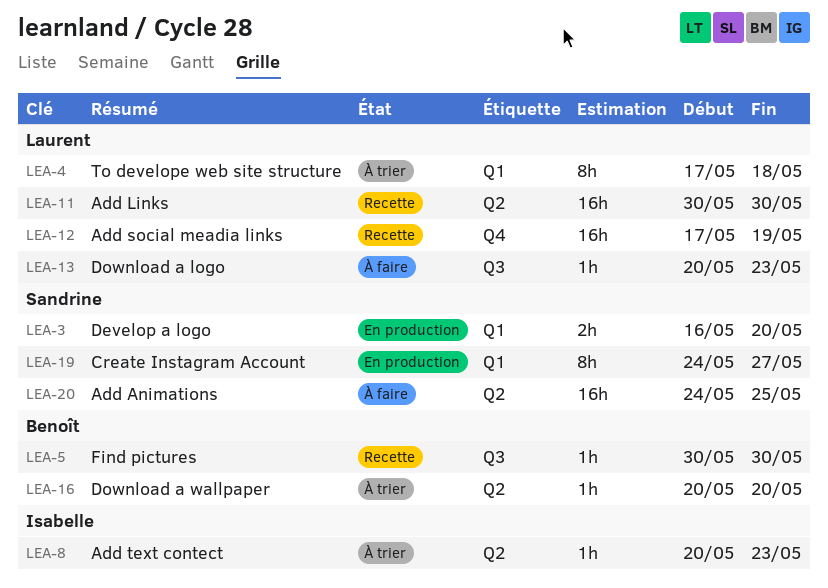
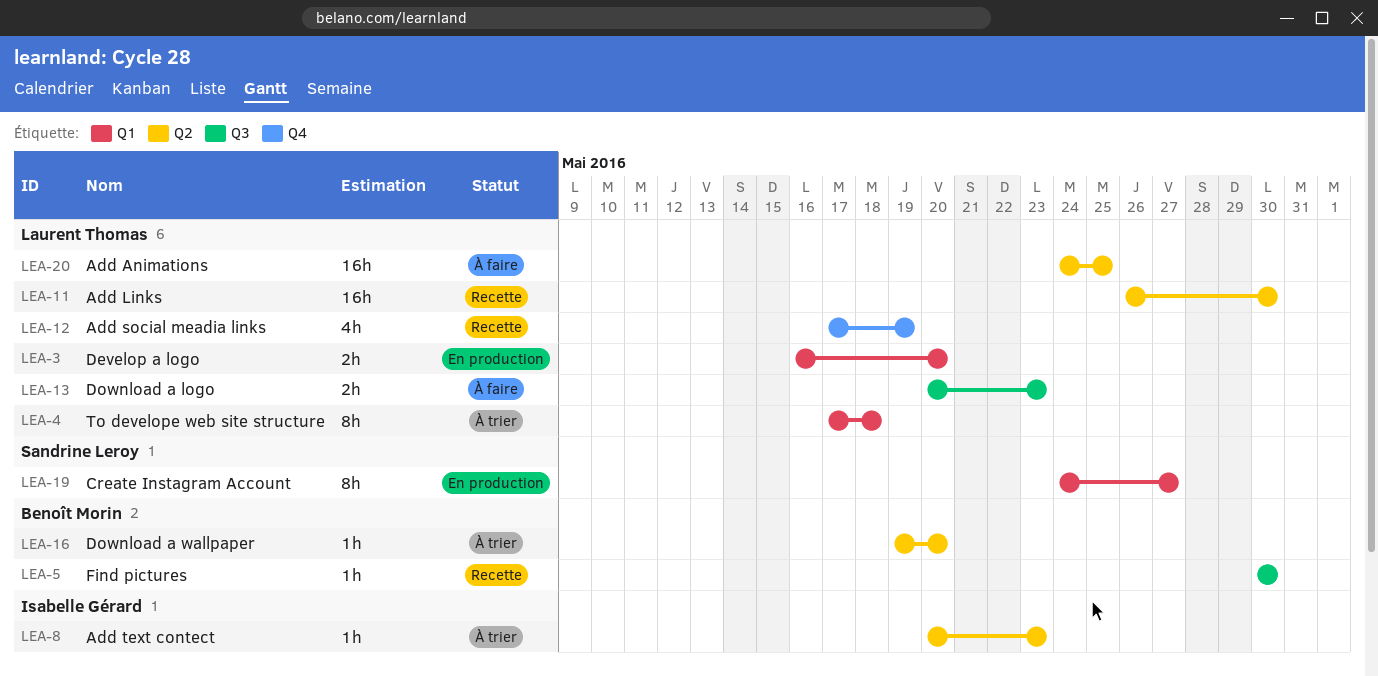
LEA-3, owner: Sandrine Leroy -> Laurent Thomas
LEA-11, start: May 30 -> May 26
LEA-12, estimate: 16h -> 4h
LEA-13, estimate: 1h -> 2h
LEA-16, start: May 20 -> May 19
LEA-20, owner: Sandrine Leroy -> Laurent Thomas

